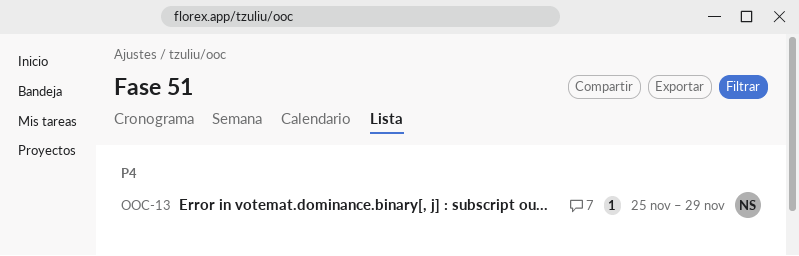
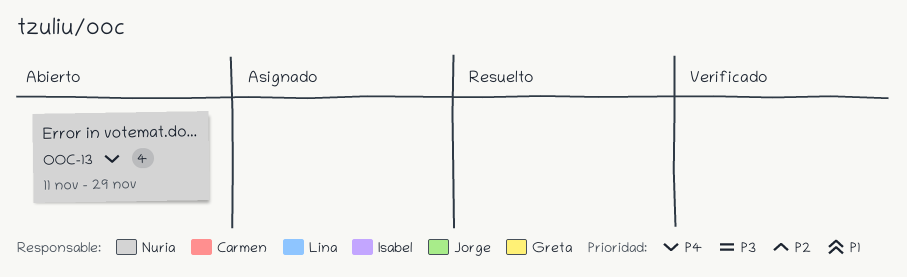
OOC-13, estimate: 1 -> 4
OOC-13, start: Nov 25 -> Nov 11

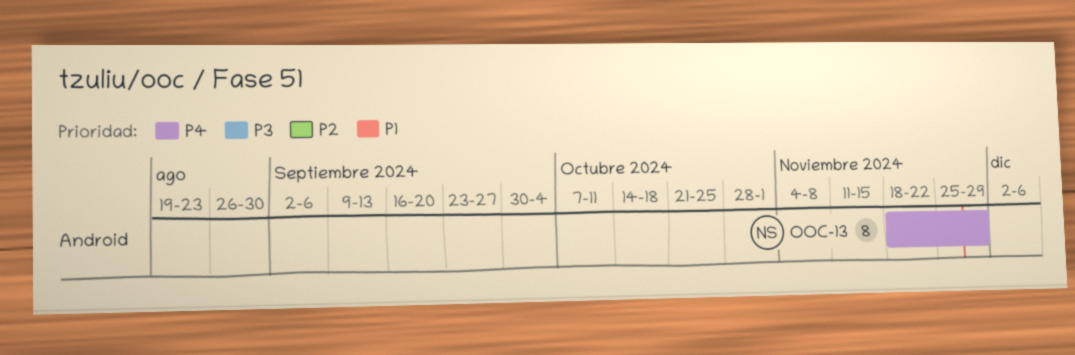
OOC-13, estimate: 4 -> 8
OOC-13, start: Nov 11 -> Nov 18

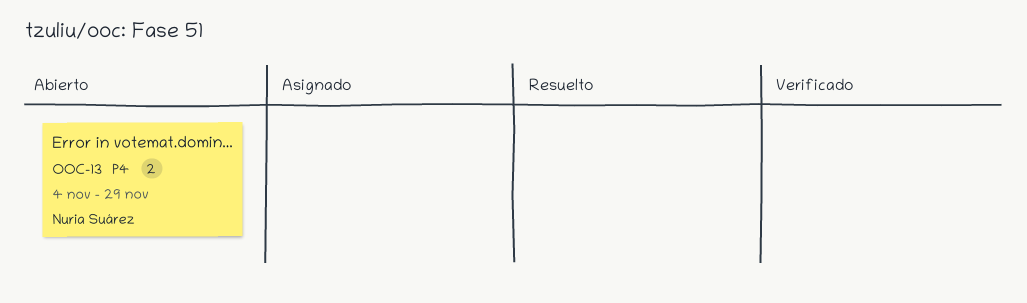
OOC-13, estimate: 8 -> 2
OOC-13, start: Nov 18 -> Nov 4

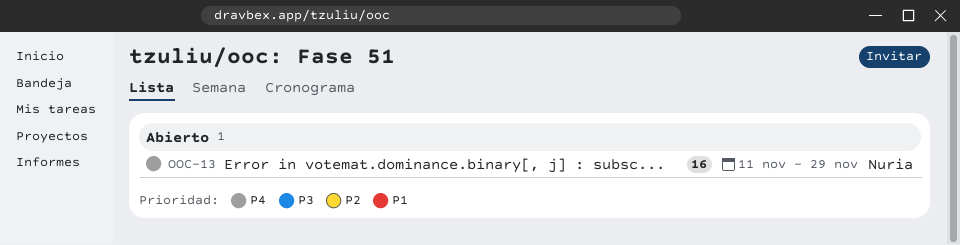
OOC-13, estimate: 2 -> 16
OOC-13, start: Nov 4 -> Nov 11

